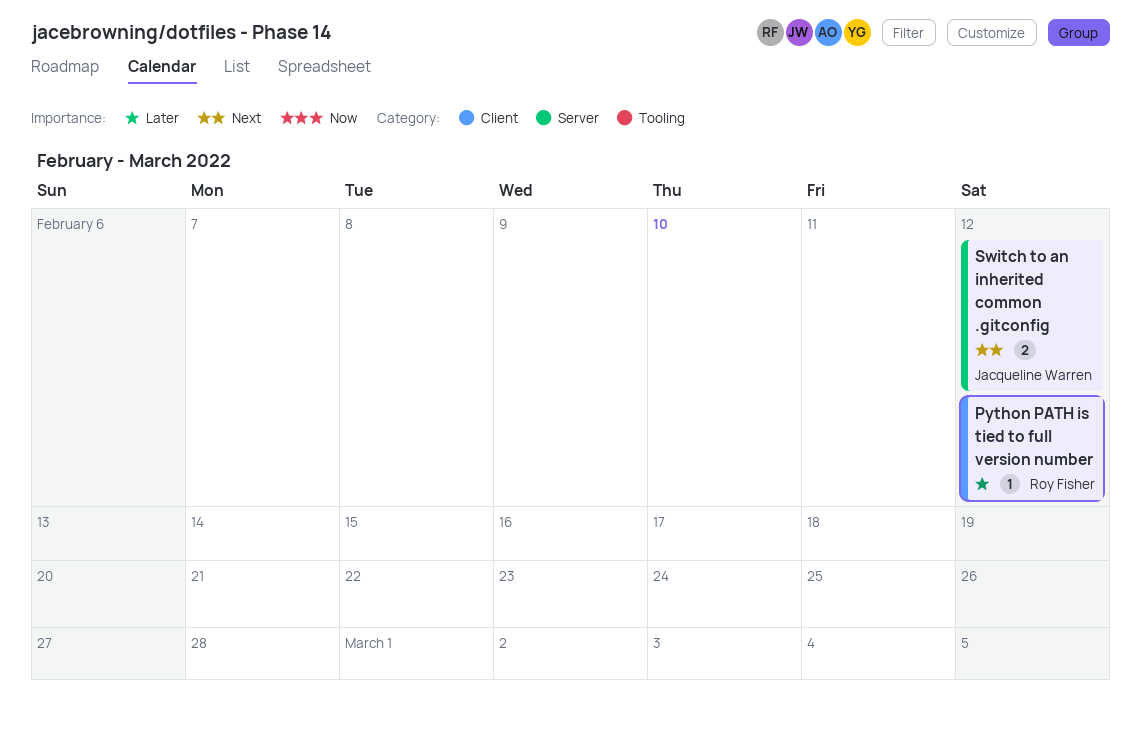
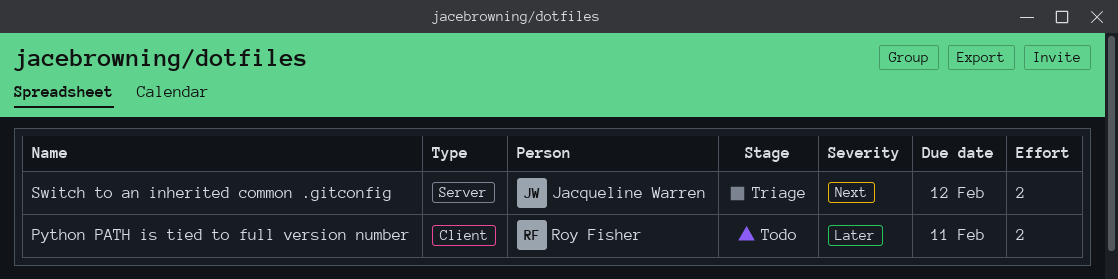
Python PATH is tied to full version number, estimate: 1 -> 2
Python PATH is tied to full version number, due: Feb 12 -> Feb 11

